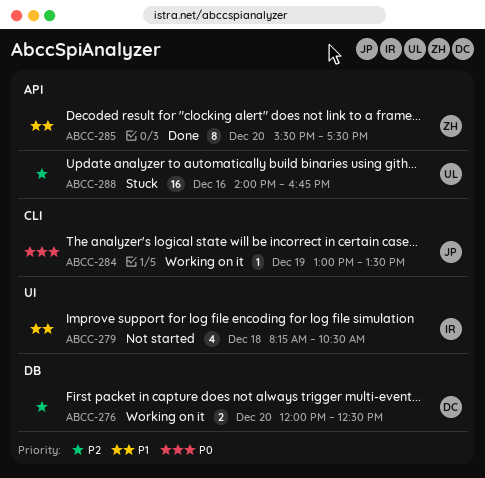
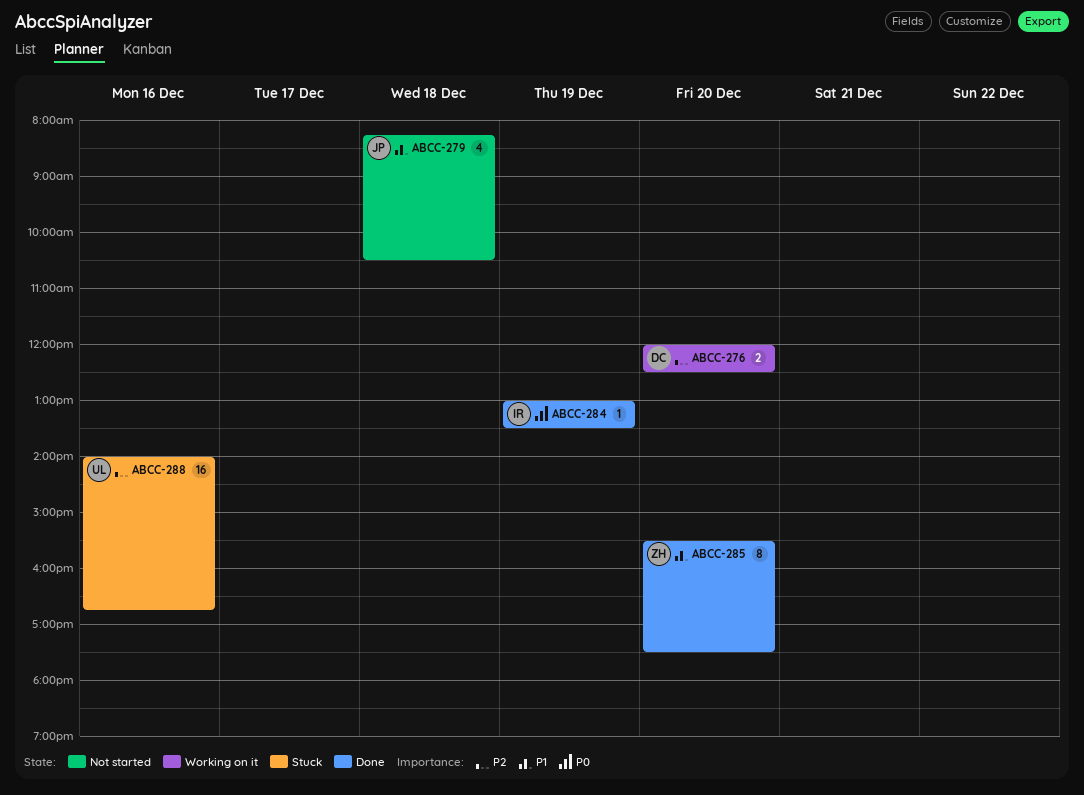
ABCC-279, owner: IR -> JP
ABCC-284, status: Working on it -> Done
ABCC-284, owner: JP -> IR

